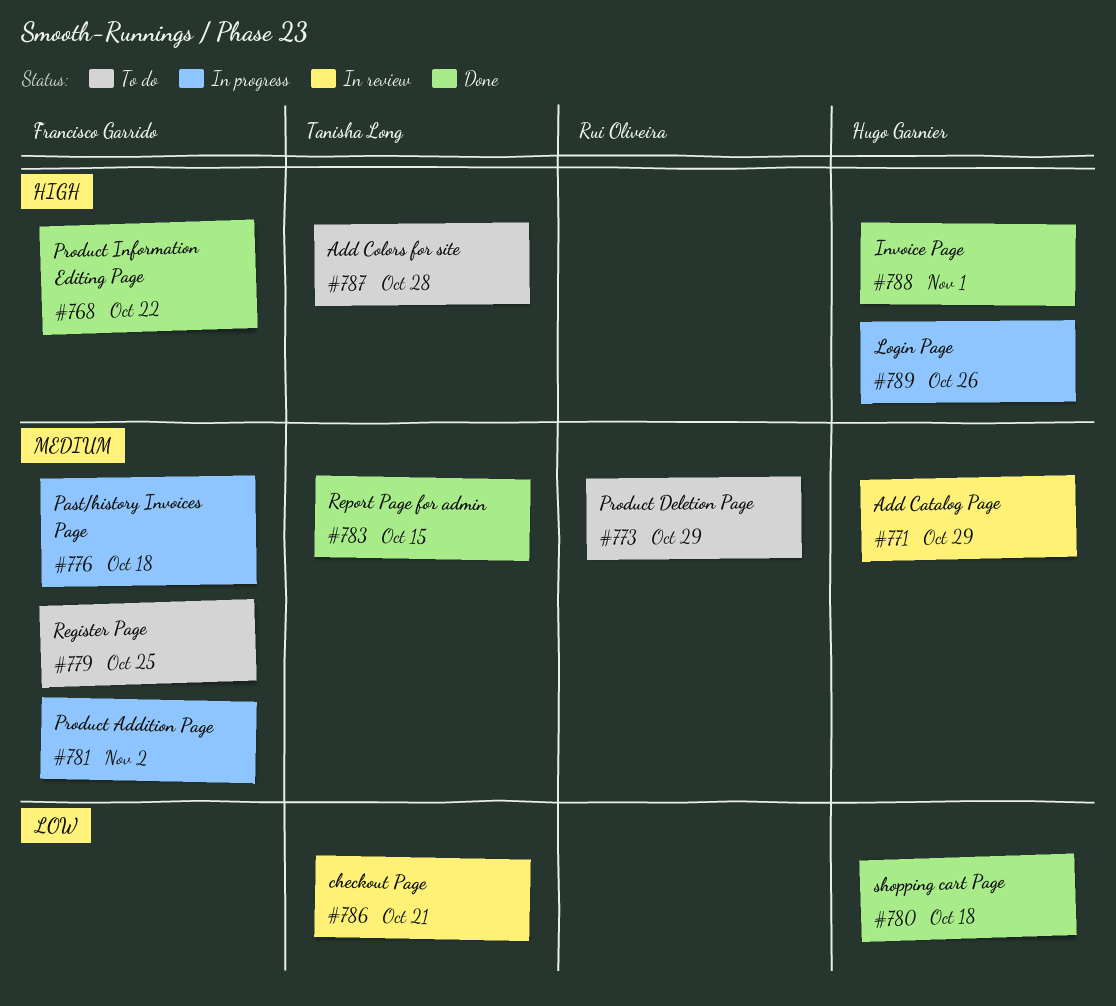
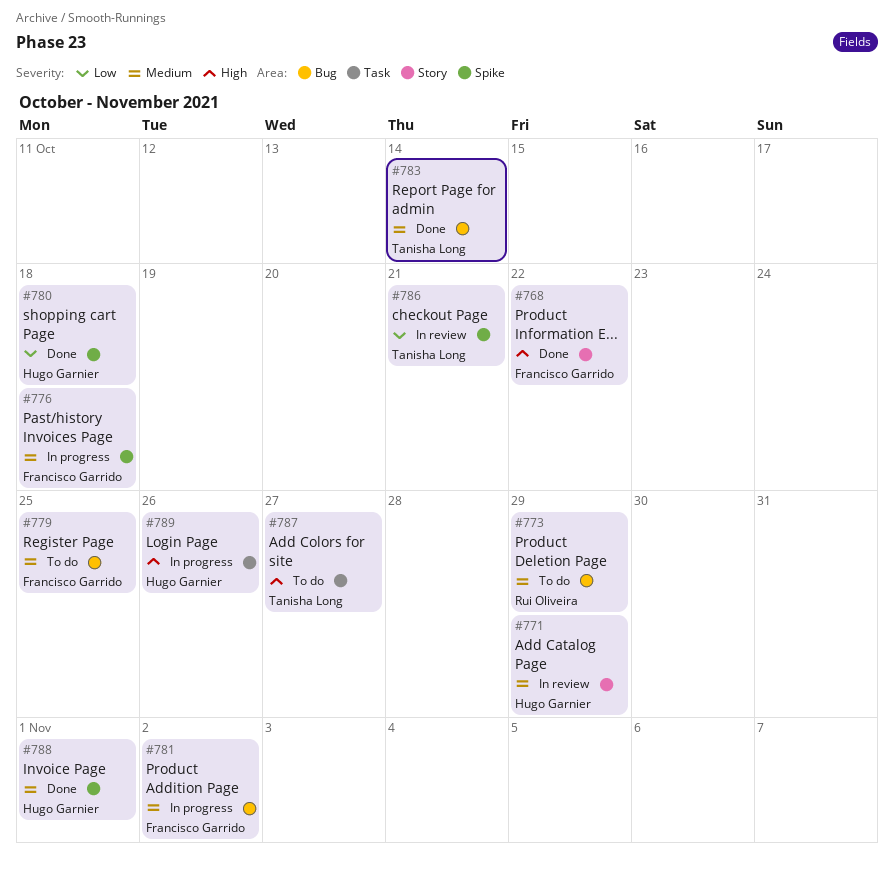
#783, due: Oct 15 -> Oct 14
#787, due: Oct 28 -> Oct 27
#788, priority: High -> Medium

